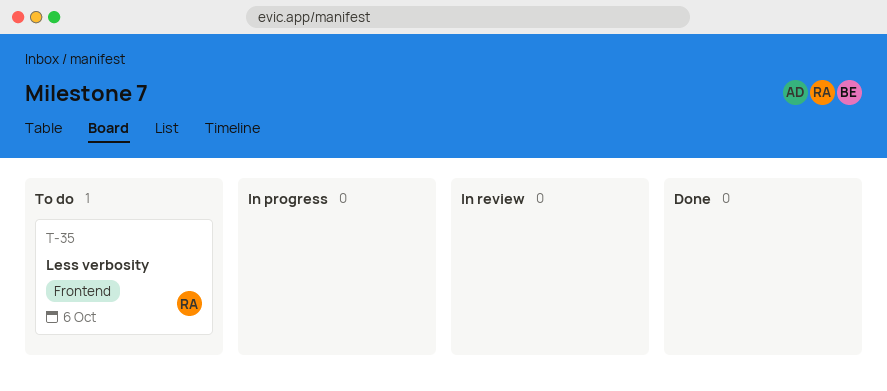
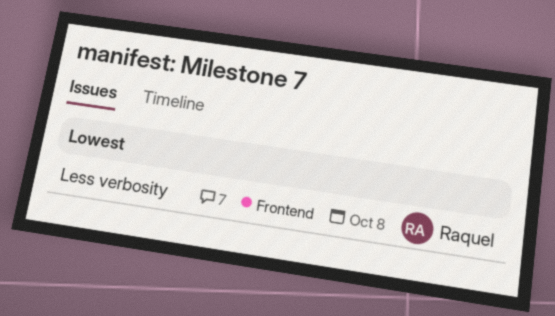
Less verbosity, due: Oct 6 -> Oct 8

